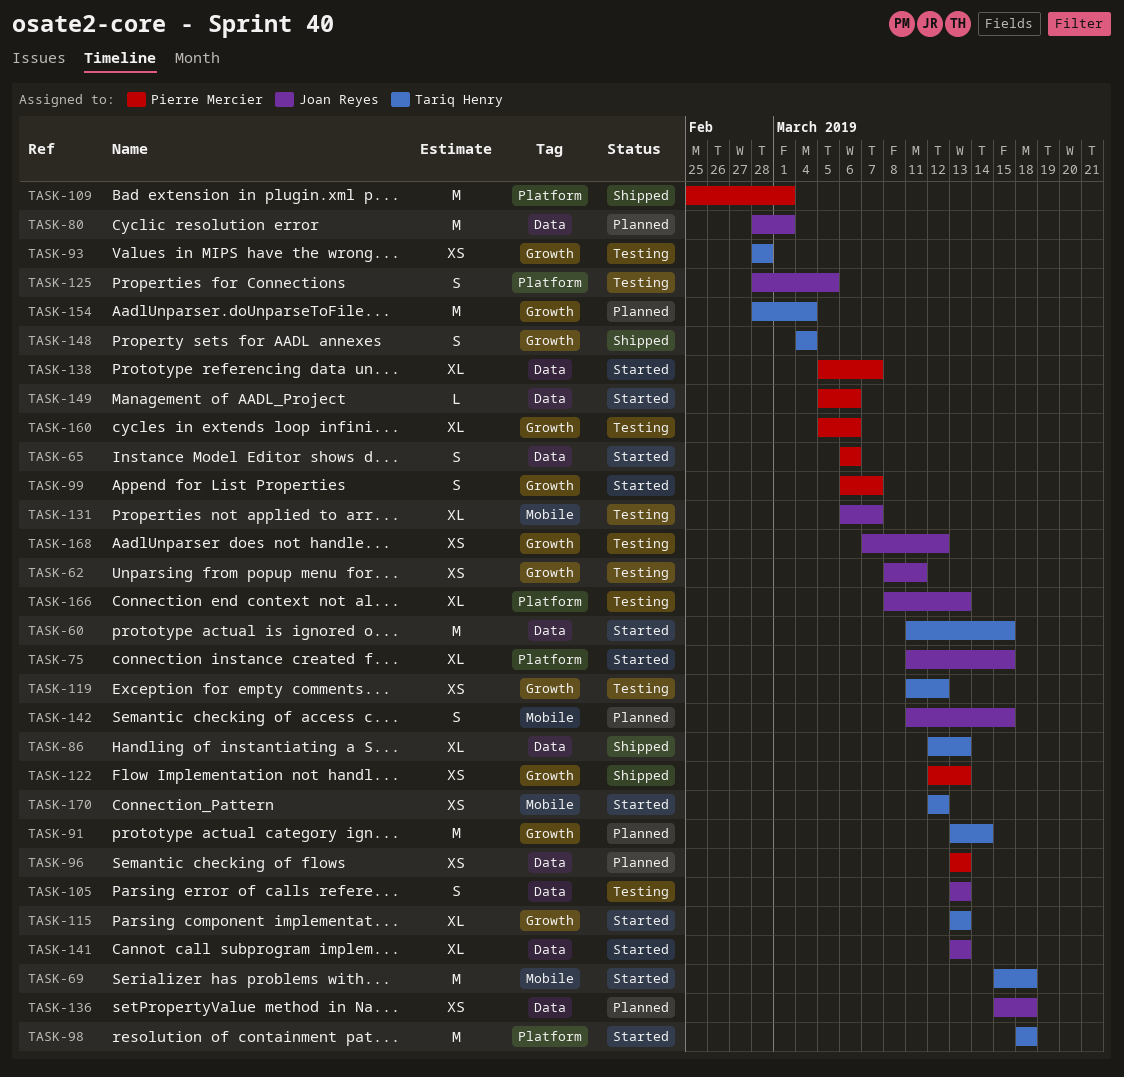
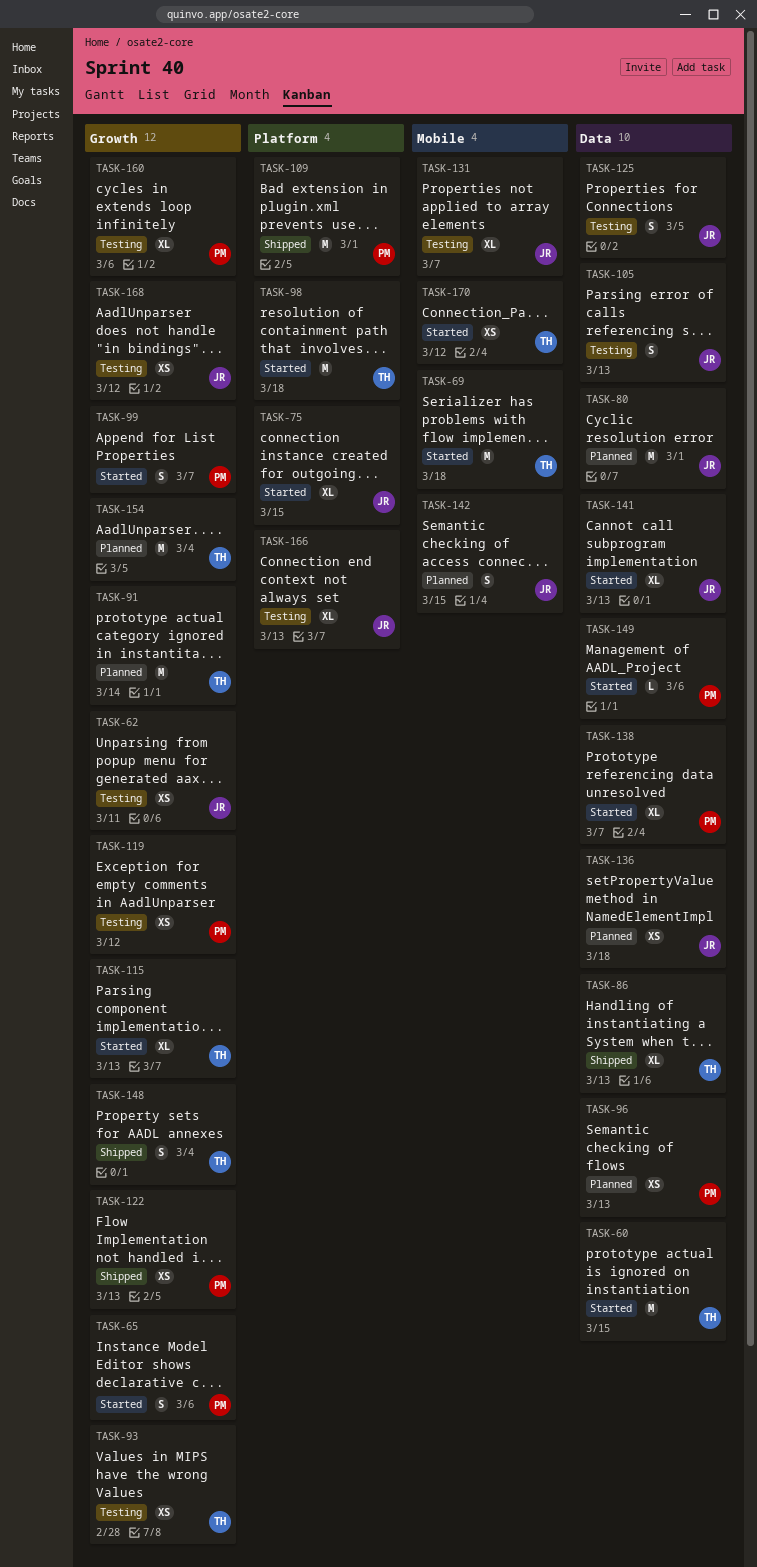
TASK-65, label: Data -> Growth
TASK-119, owner: Tariq Henry -> Pierre Mercier
TASK-125, label: Platform -> Data

